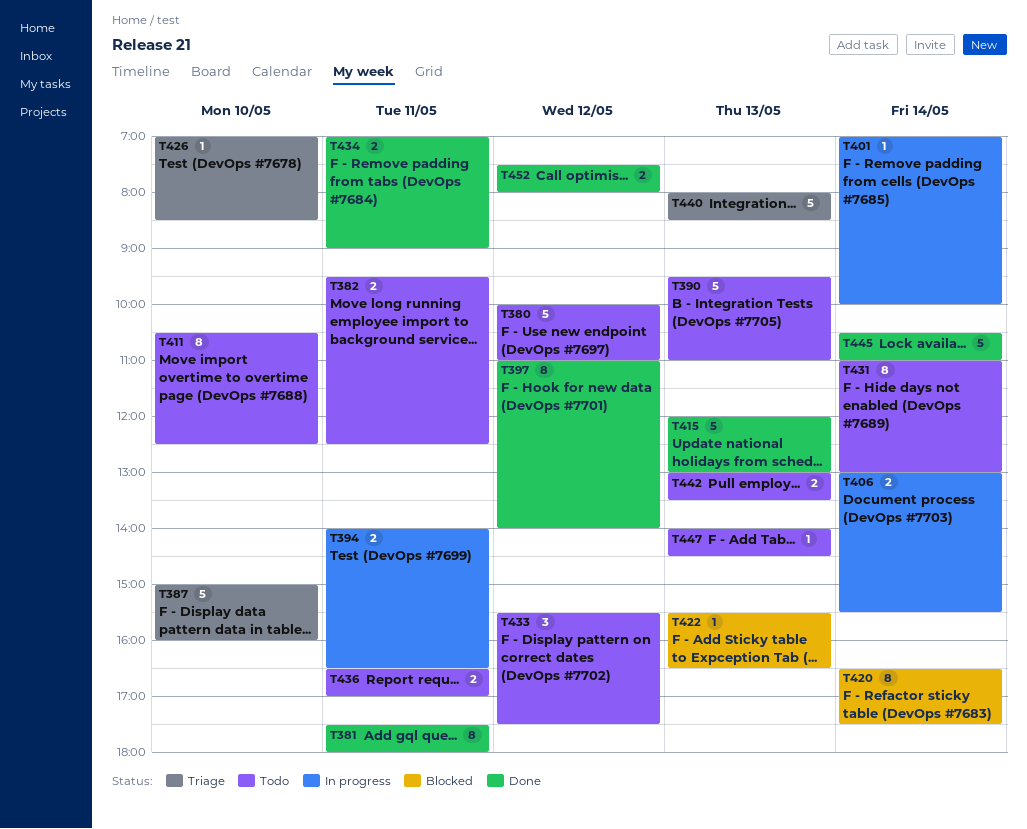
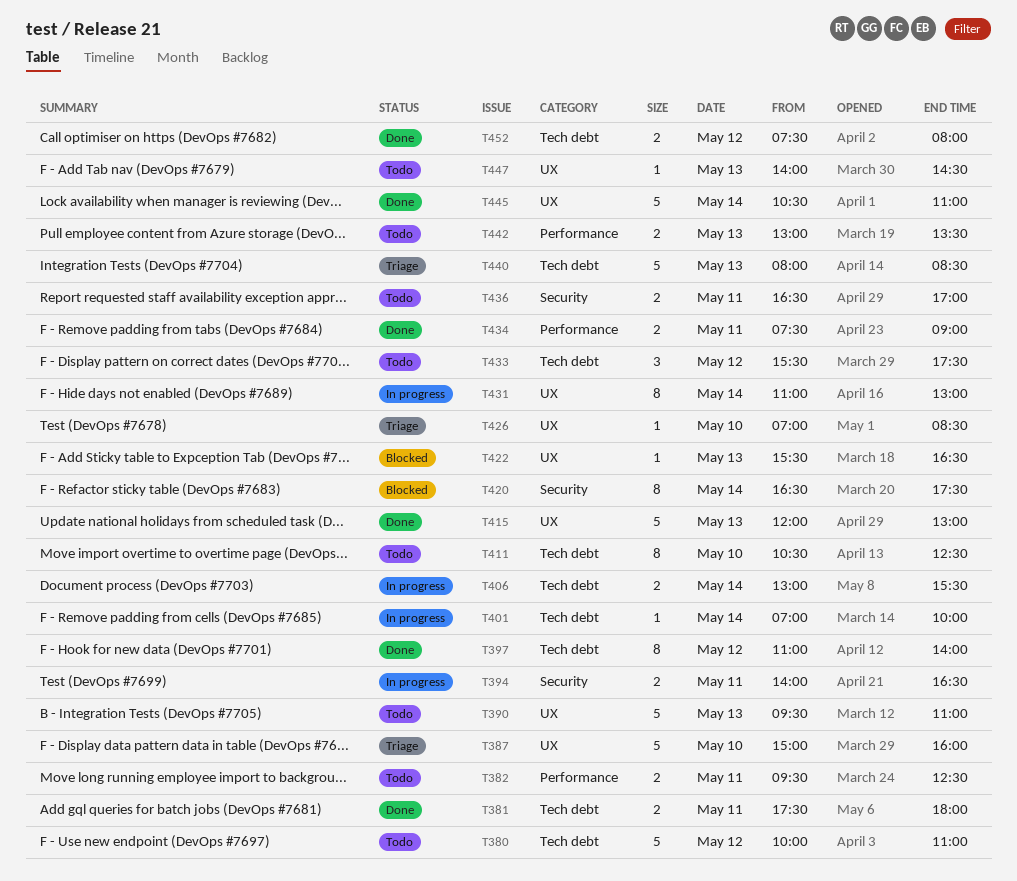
T381, estimate: 8 -> 2
T431, status: Todo -> In progress
T434, begins: 07:00 -> 07:30

